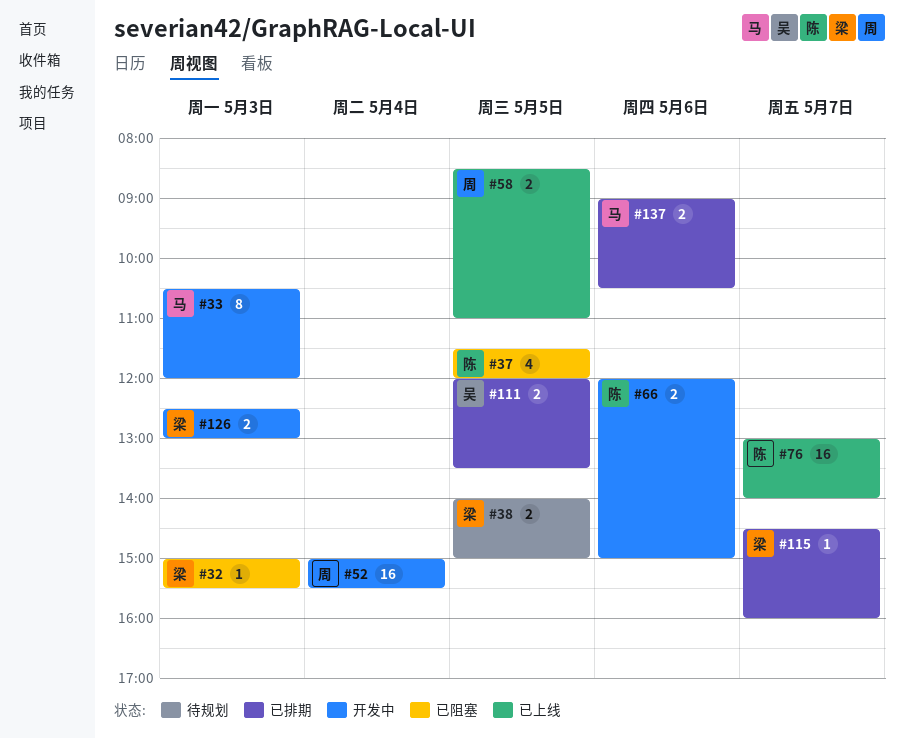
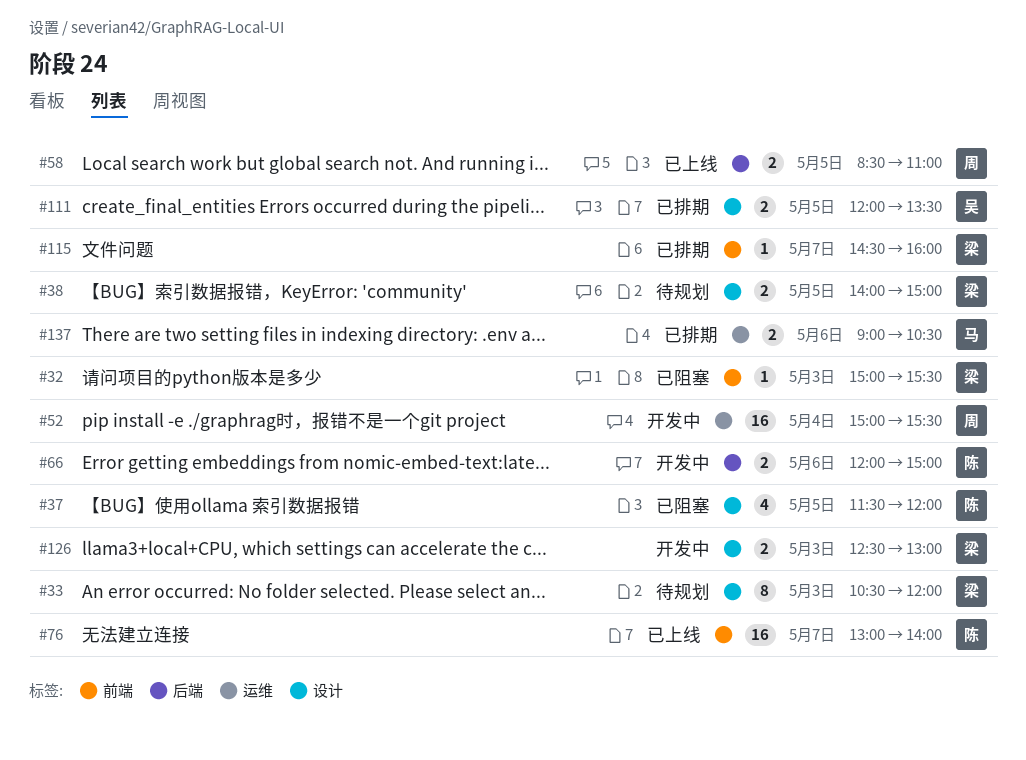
#33, status: 开发中 -> 待规划
#33, owner: 马 -> 梁

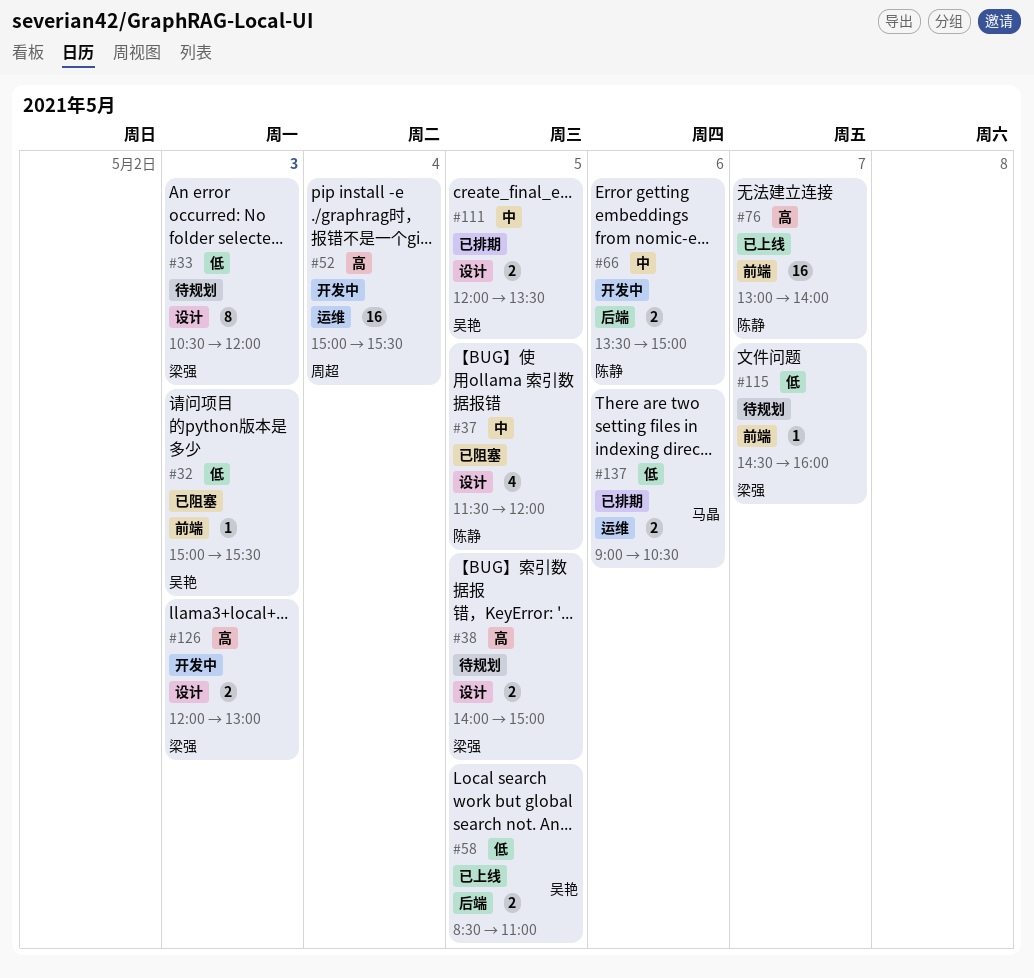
#32, owner: 梁强 -> 吴艳
#58, owner: 周超 -> 吴艳
#66, begins: 12:00 -> 13:30
#115, status: 已排期 -> 待规划
#126, begins: 12:30 -> 12:00

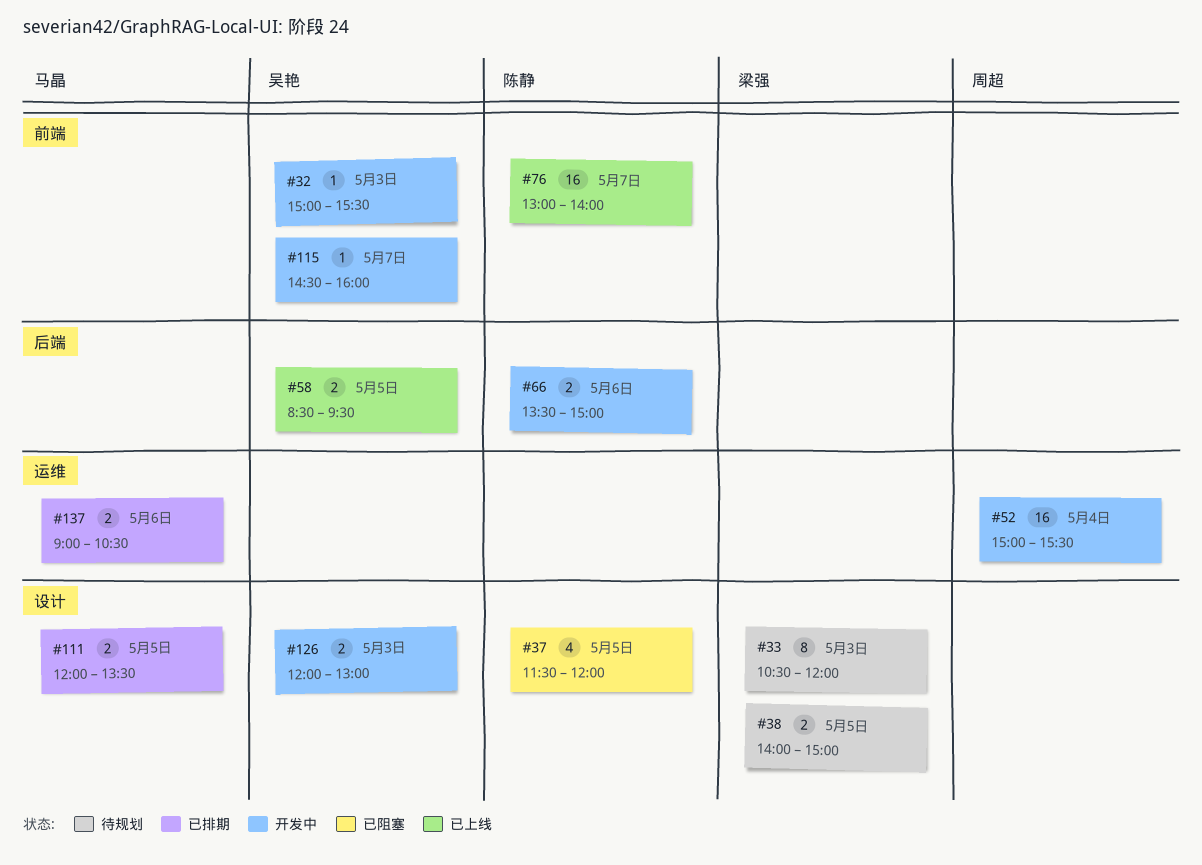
#32, status: 已阻塞 -> 开发中
#58, ends: 11:00 -> 09:30
#111, owner: 吴艳 -> 马晶
#115, status: 待规划 -> 开发中
#115, owner: 梁强 -> 吴艳
#126, owner: 梁强 -> 吴艳

